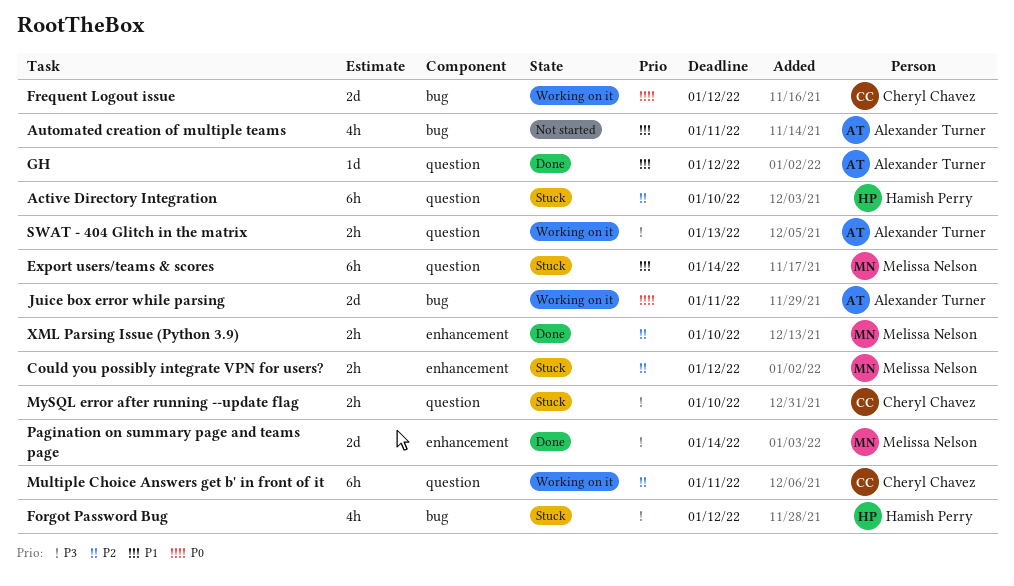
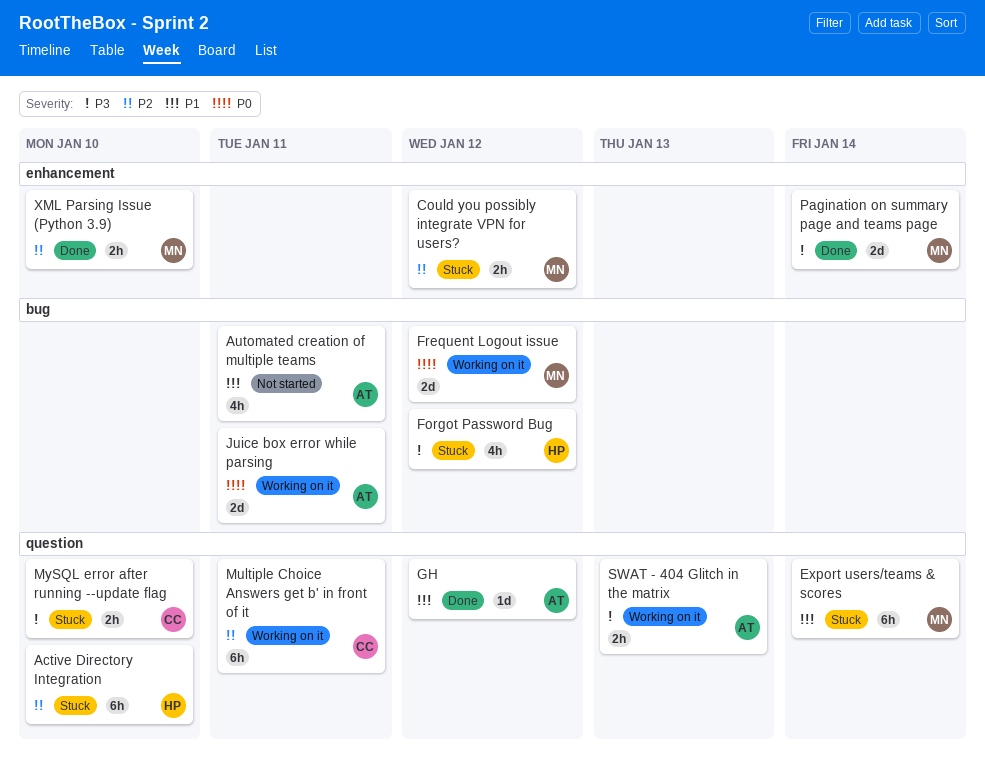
Frequent Logout issue, owner: Cheryl Chavez -> Melissa Nelson

